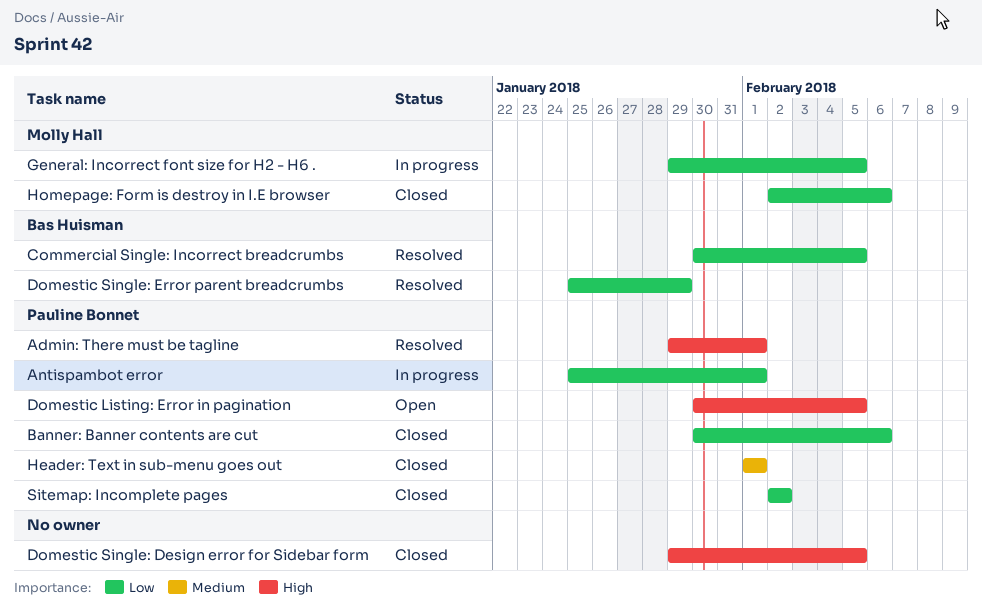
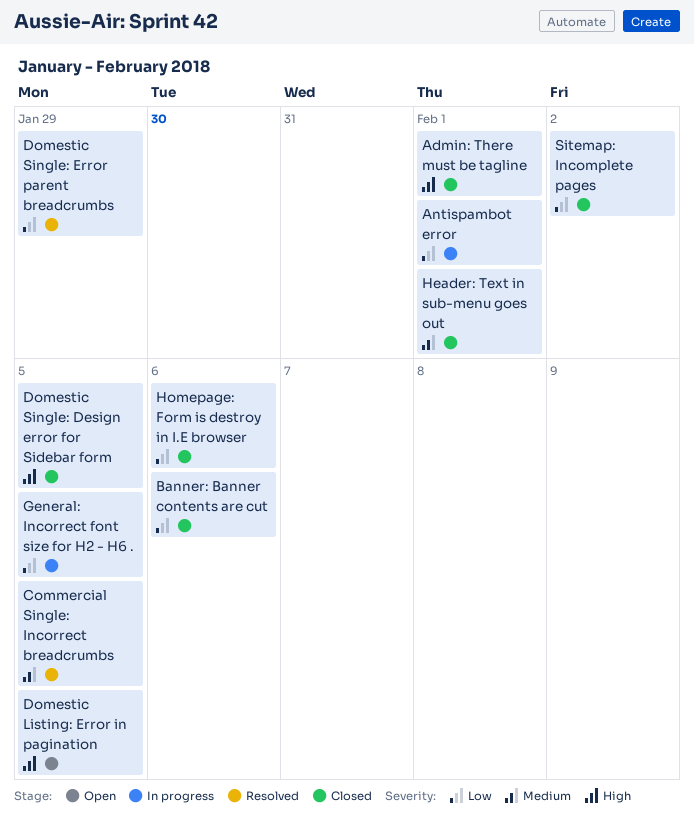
Admin: There must be tagline, status: Resolved -> Closed
Commercial Single: Incorrect breadcrumbs, priority: Low -> Medium

